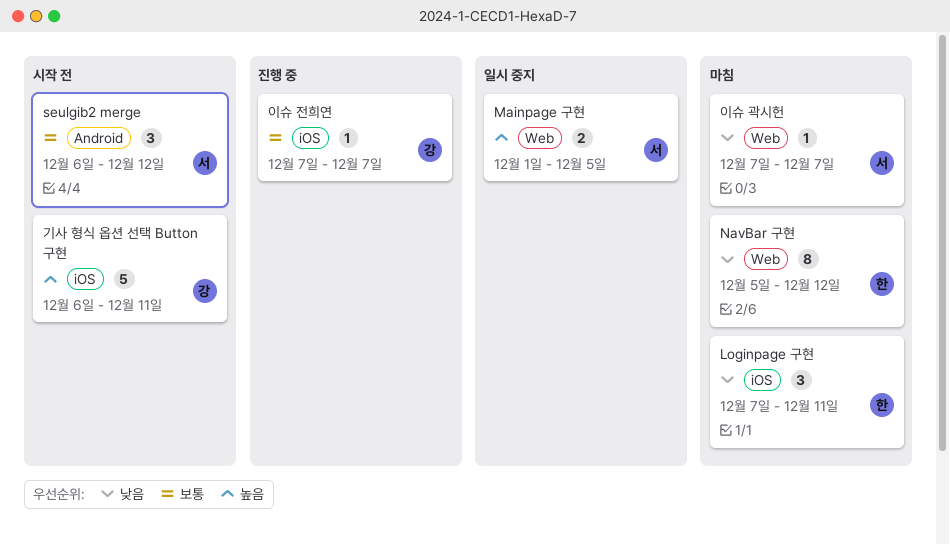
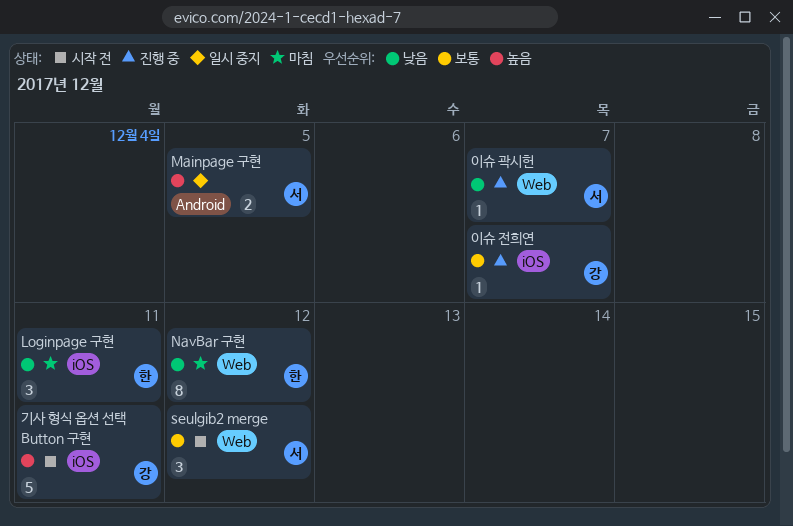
Mainpage 구현, label: Web -> Android
seulgib2 merge, label: Android -> Web
이슈 곽시헌, status: 마침 -> 진행 중

